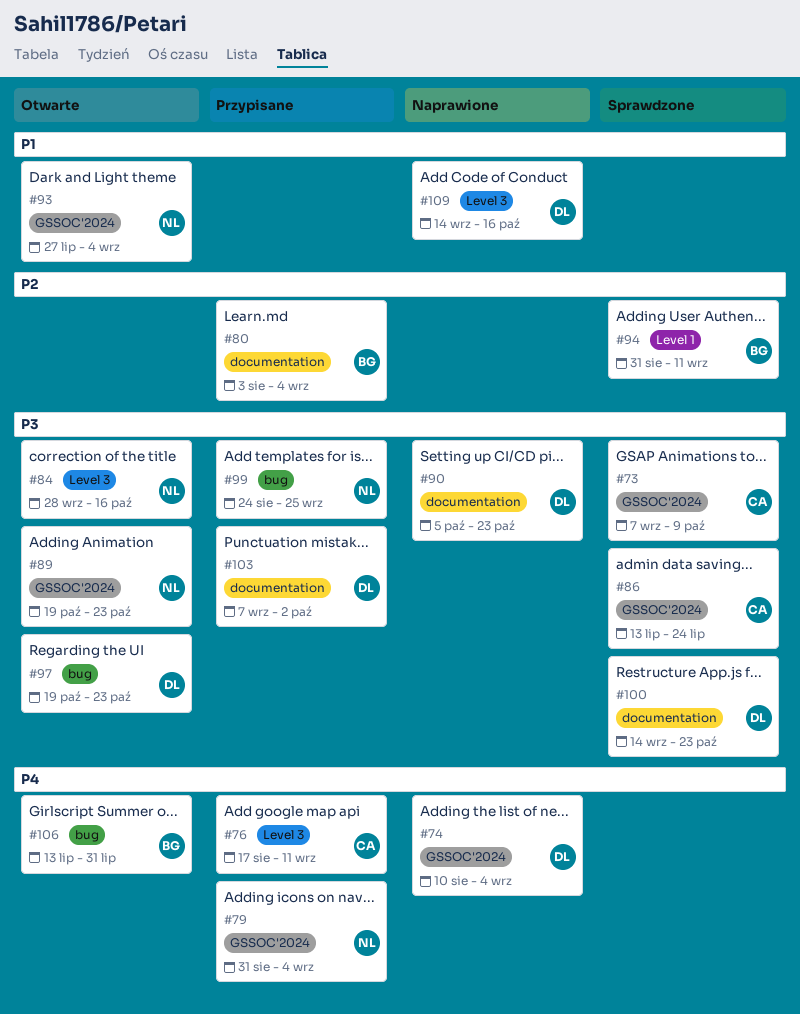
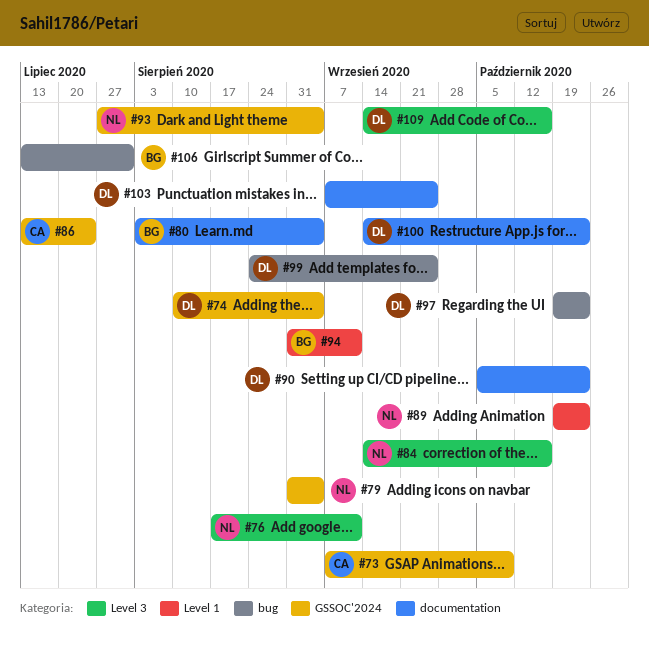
#76, owner: CA -> NL
#84, start: Sep 28 -> Sep 14
#89, label: GSSOC'2024 -> Level 1
#99, owner: NL -> DL
#103, due: Oct 2 -> Sep 25

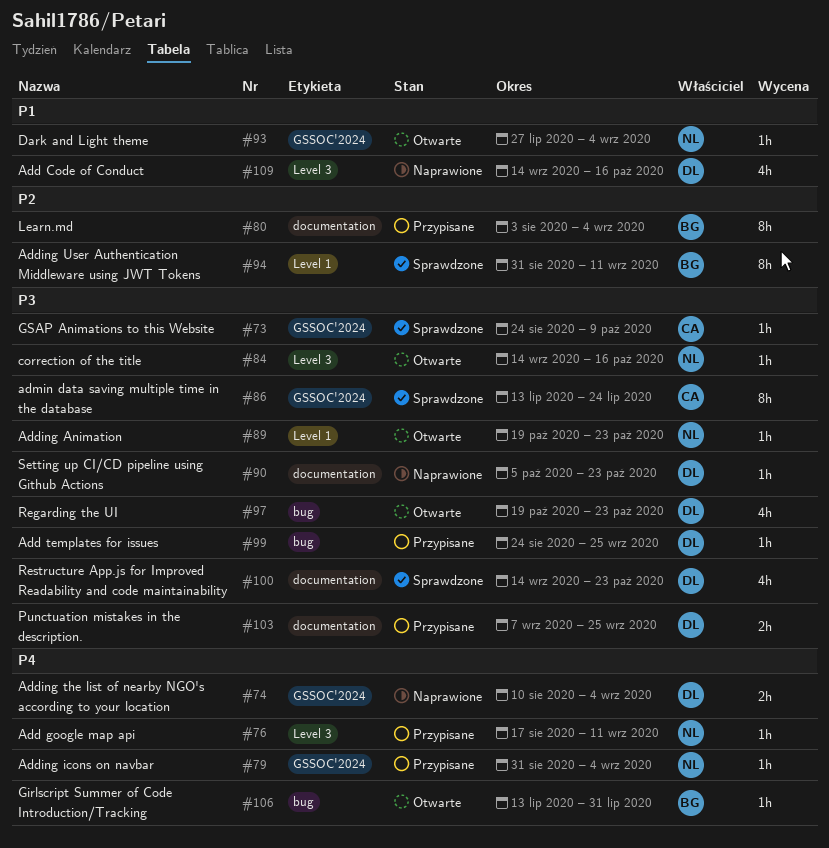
#73, start: Sep 7 -> Aug 24

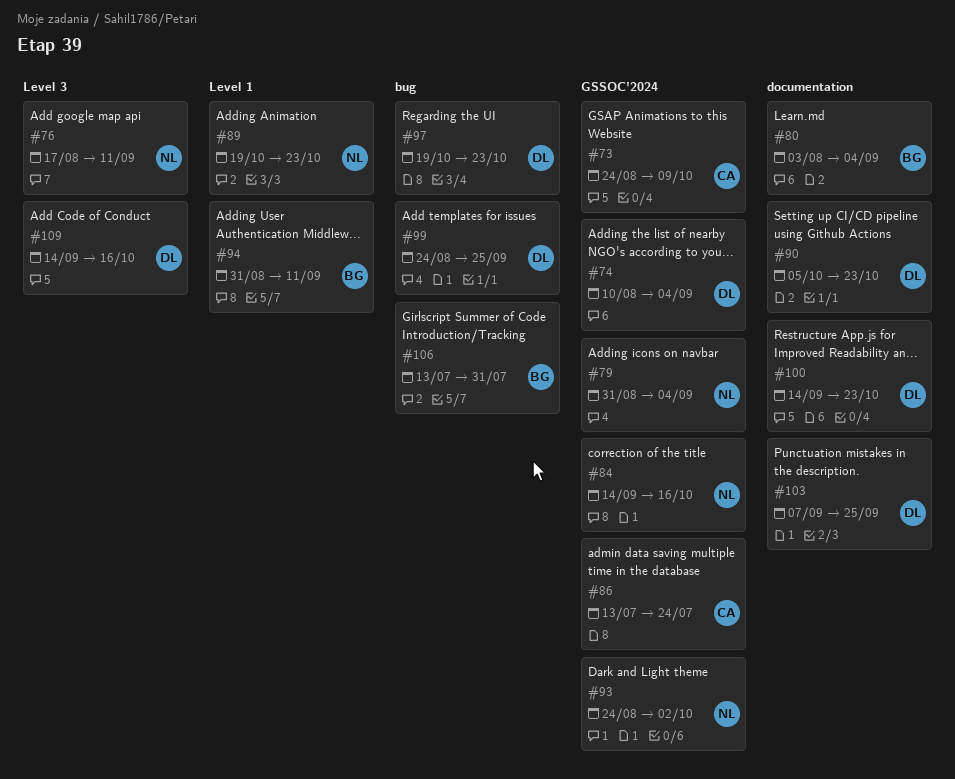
#84, label: Level 3 -> GSSOC'2024
#93, start: Jul 27 -> Aug 24
#93, due: Sep 4 -> Oct 2

